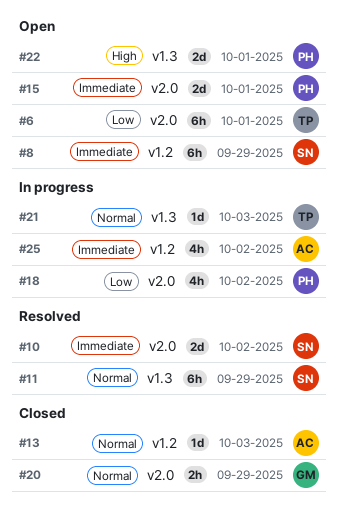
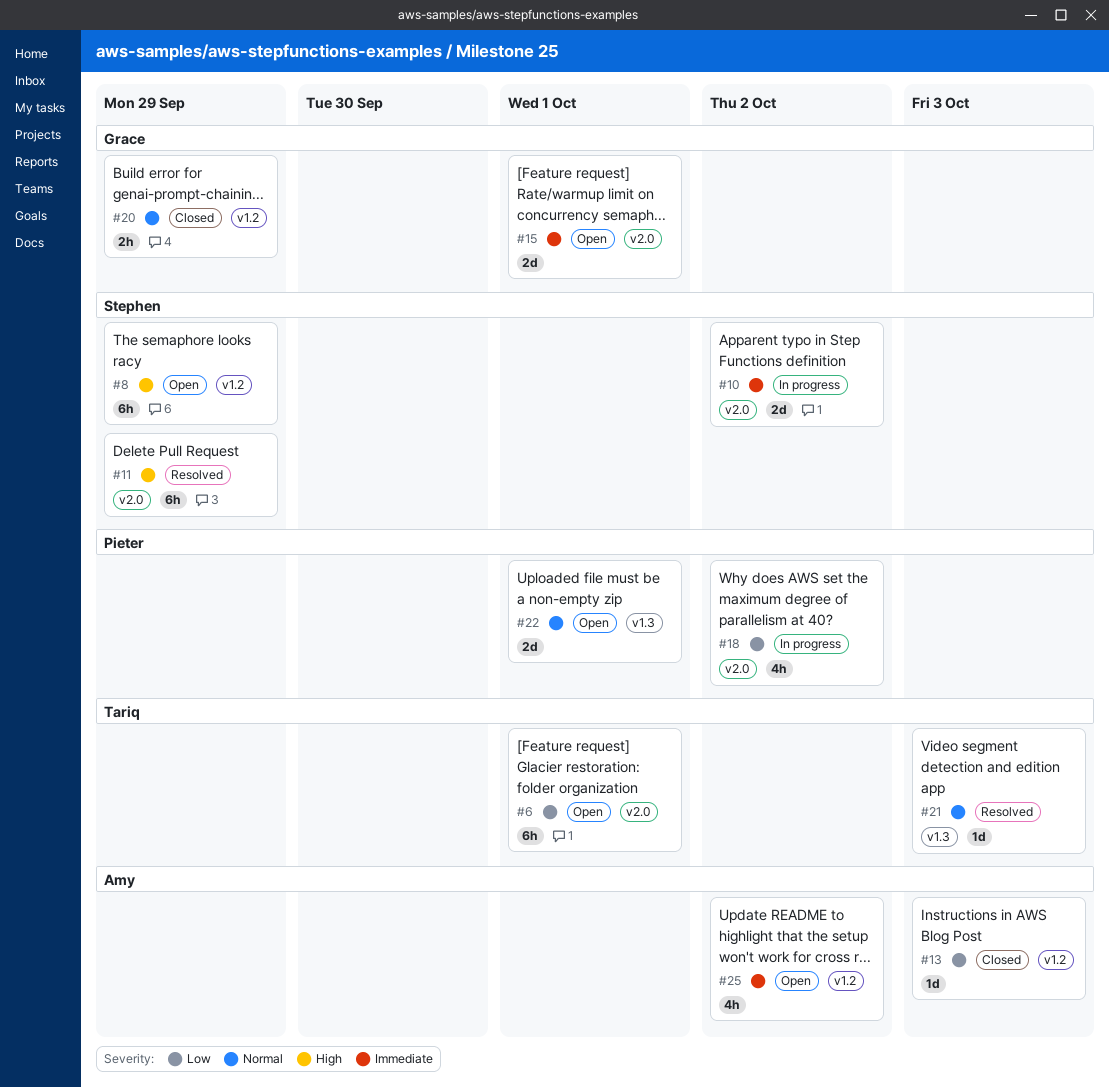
#8, priority: Immediate -> High
#10, status: Resolved -> In progress
#11, priority: Normal -> High
#11, label: v1.3 -> v2.0
#13, priority: Normal -> Low
#15, owner: Pieter -> Grace
#20, label: v2.0 -> v1.2
#21, status: In progress -> Resolved
#22, priority: High -> Normal
#25, status: In progress -> Open

